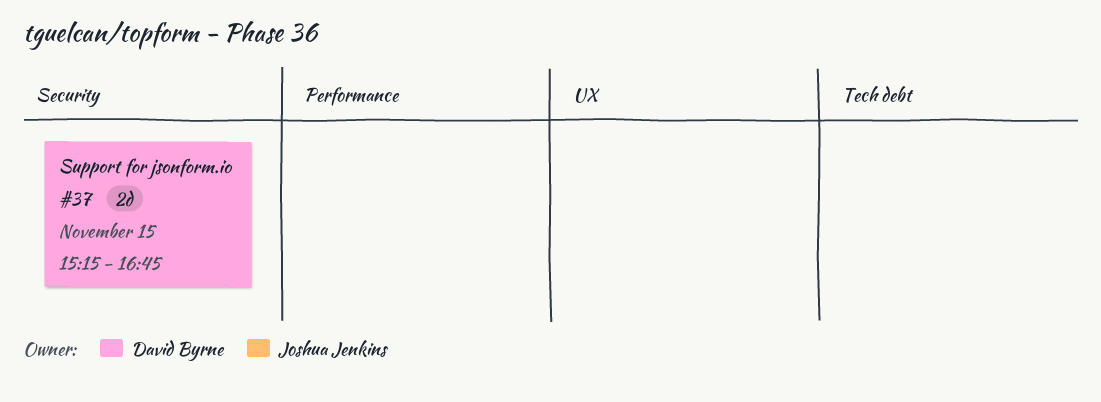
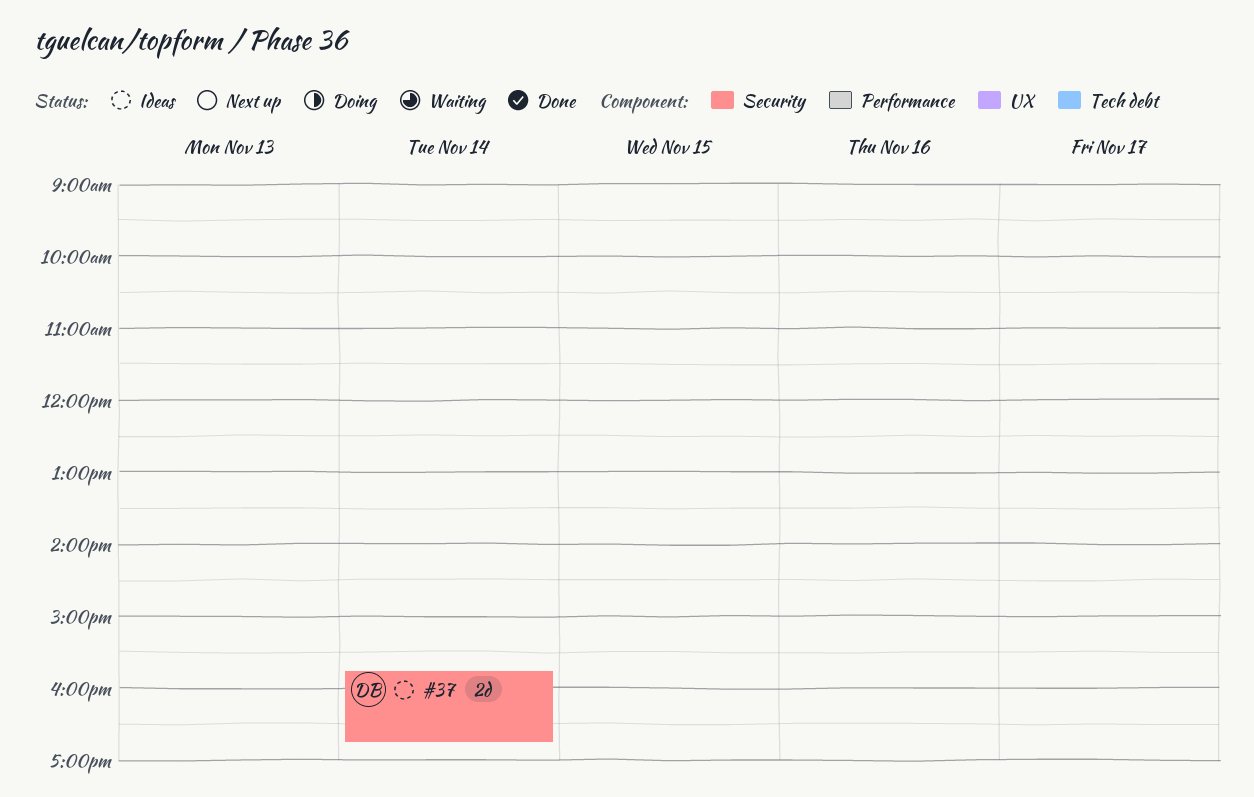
#37, day: Nov 15 -> Nov 14
#37, begins: 15:15 -> 15:45

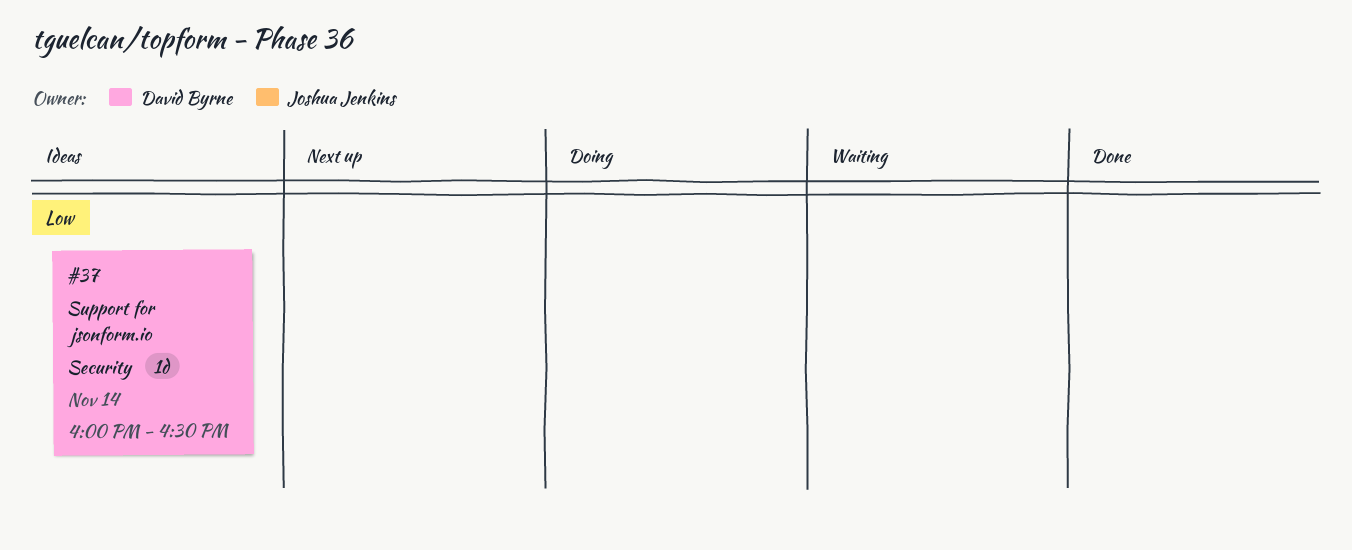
#37, estimate: 2d -> 1d
#37, begins: 15:45 -> 16:00
#37, ends: 16:45 -> 16:30

